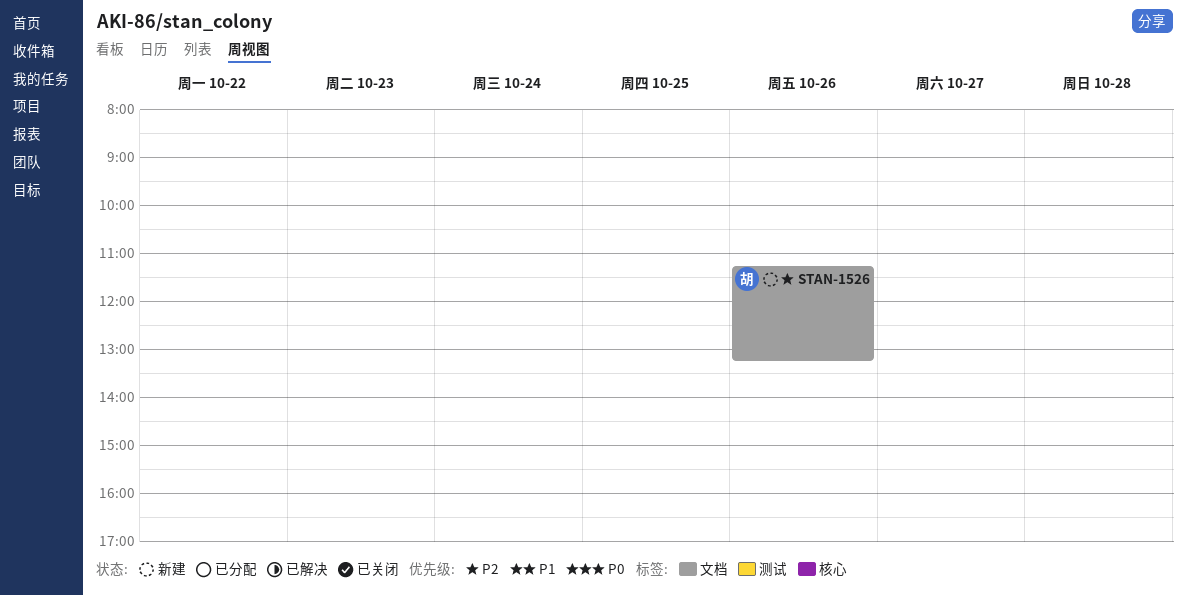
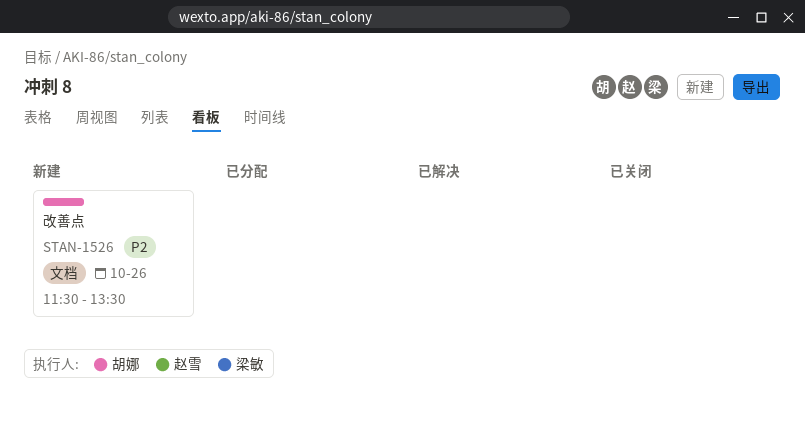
STAN-1526, begins: 11:15 -> 11:30
STAN-1526, ends: 13:15 -> 13:30

